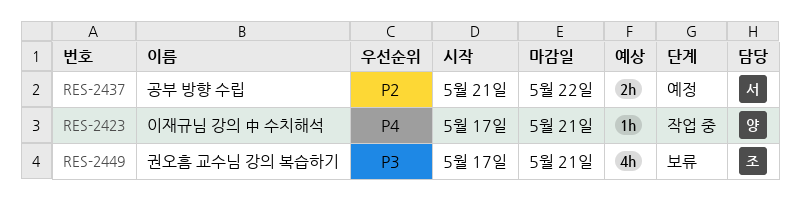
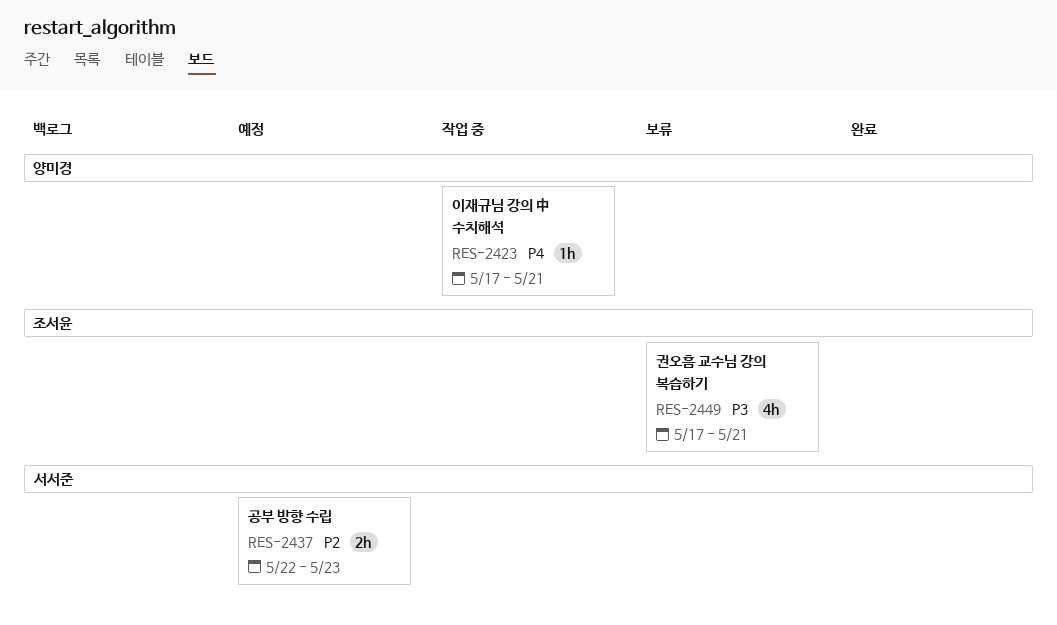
RES-2437, start: May 21 -> May 22
RES-2437, due: May 22 -> May 23

